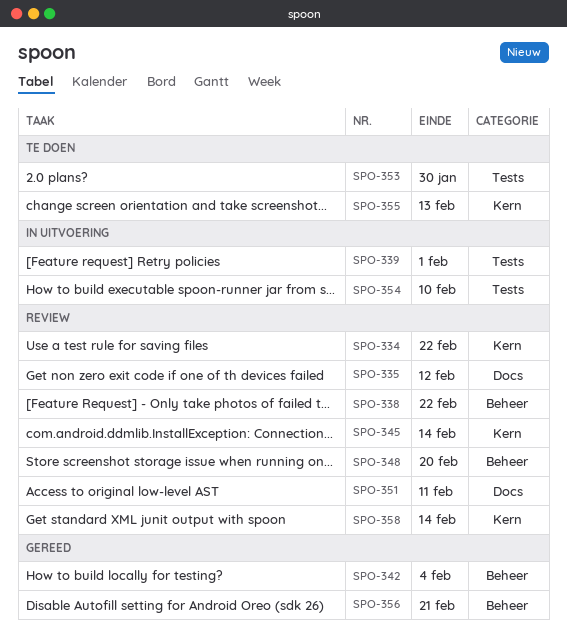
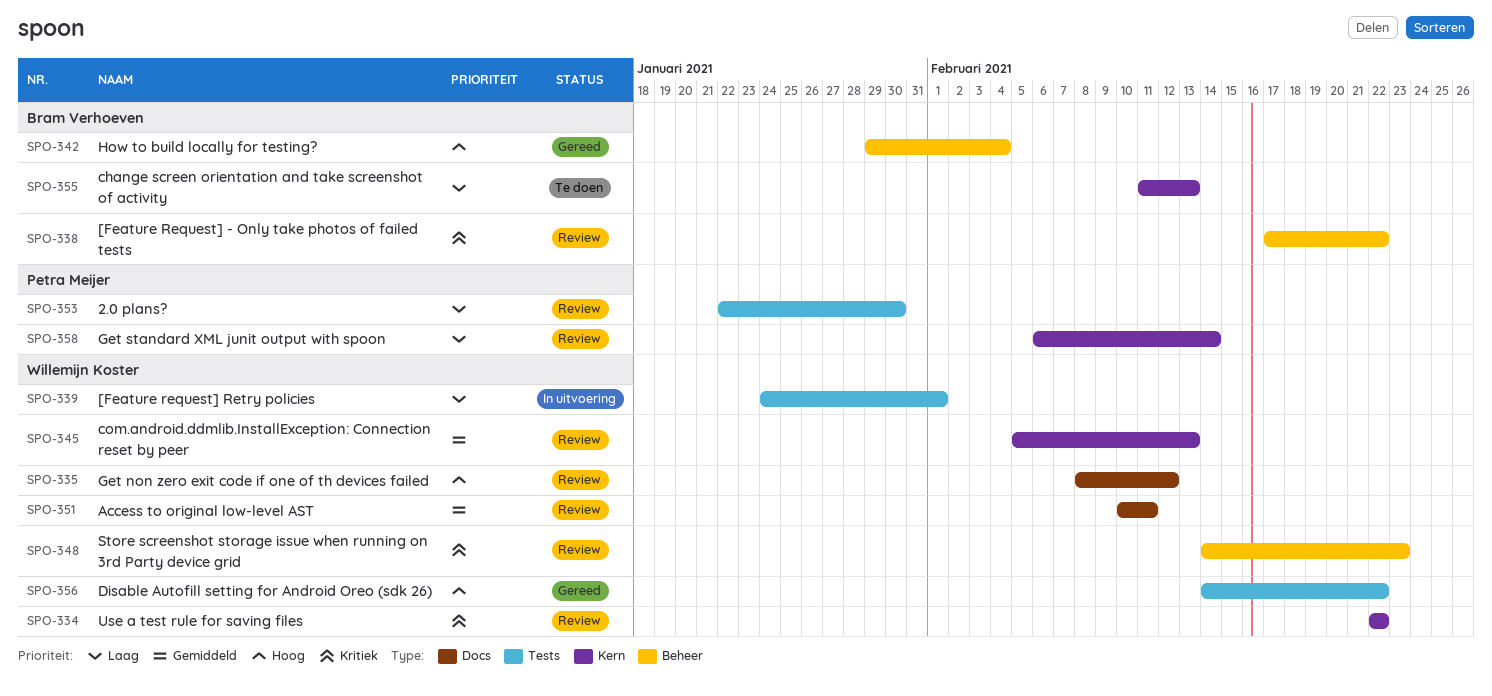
SPO-345, due: Feb 14 -> Feb 13
SPO-348, due: Feb 20 -> Feb 23
SPO-353, status: Te doen -> Review
SPO-354: present -> none
SPO-356, label: Beheer -> Tests
SPO-356, due: Feb 21 -> Feb 22

